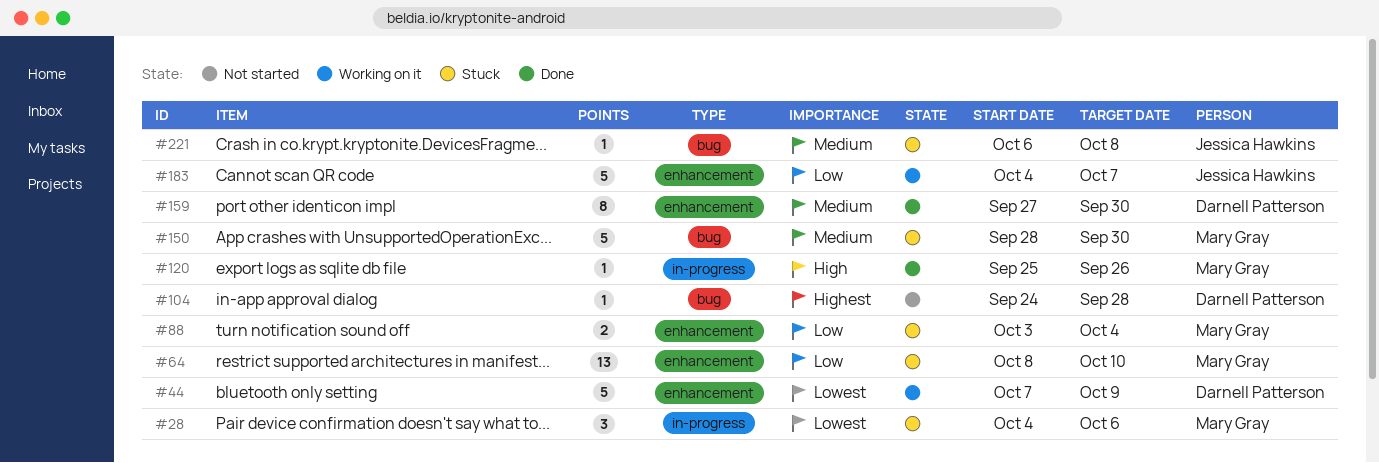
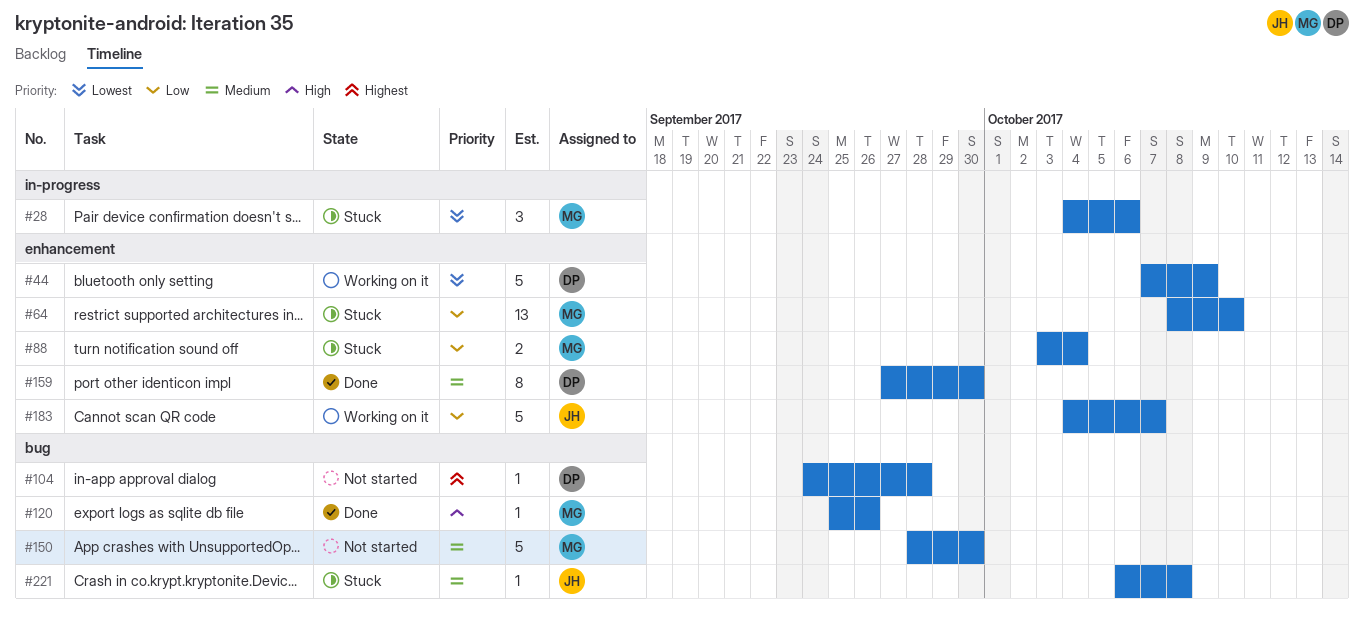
#120, label: in-progress -> bug
#150, status: Stuck -> Not started

